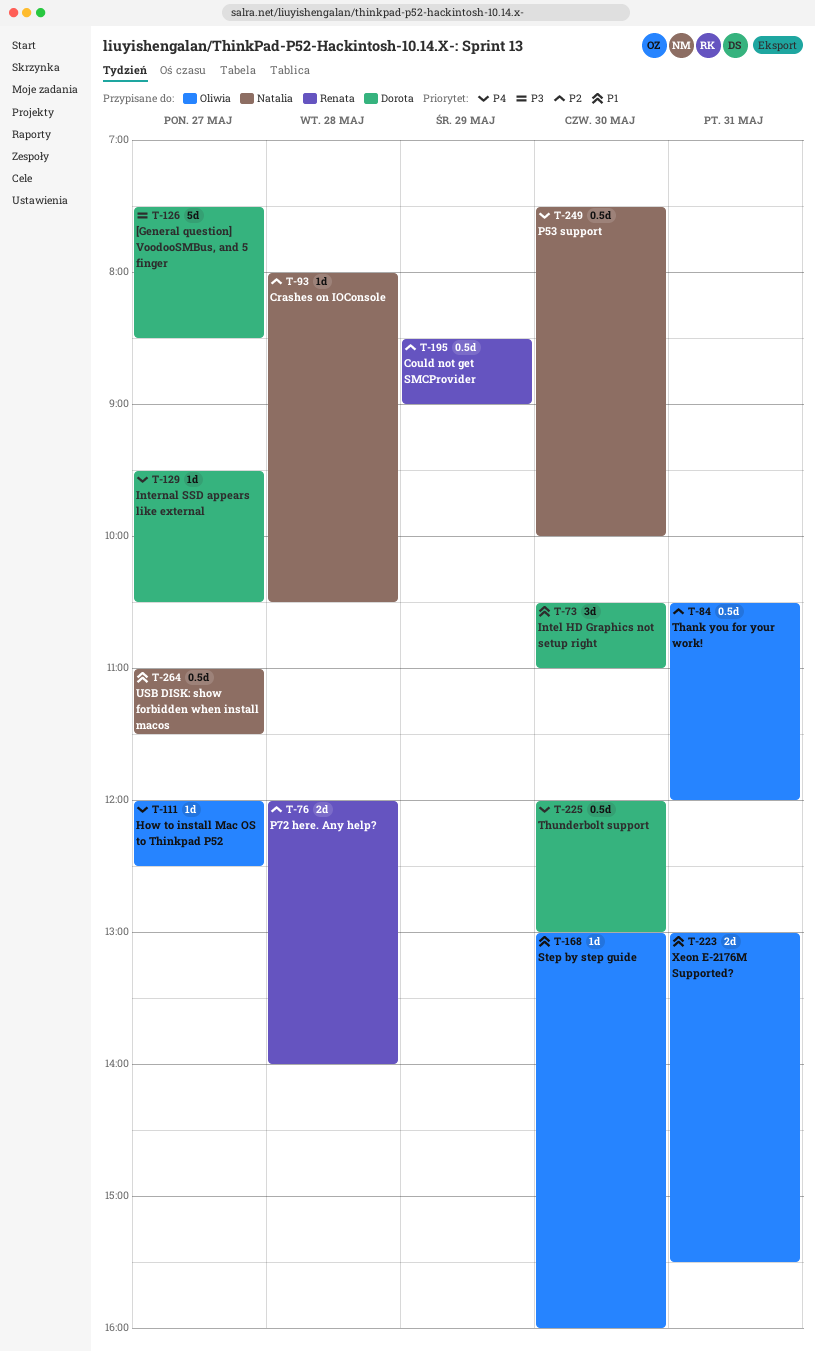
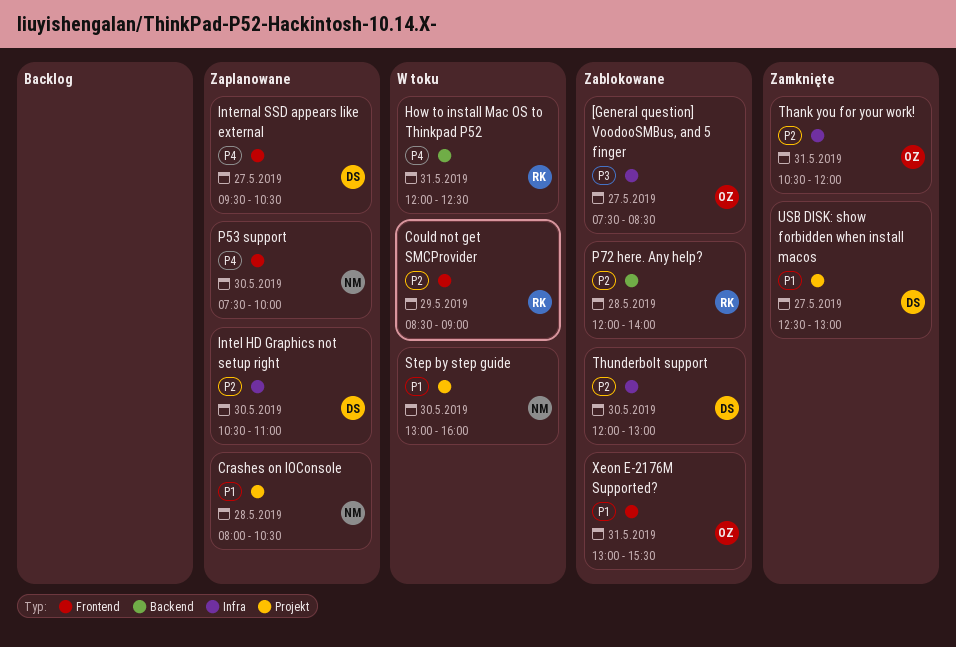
[General question] VoodooSMBus, and 5 finger, owner: Dorota -> Oliwia
Crashes on IOConsole, priority: P2 -> P1
How to install Mac OS to Thinkpad P52, owner: Oliwia -> Renata
How to install Mac OS to Thinkpad P52, day: May 27 -> May 31
Intel HD Graphics not setup right, priority: P1 -> P2
Step by step guide, owner: Oliwia -> Natalia
Thunderbolt support, priority: P4 -> P2
USB DISK: show forbidden when install macos, owner: Natalia -> Dorota
USB DISK: show forbidden when install macos, begins: 11:00 -> 12:30
USB DISK: show forbidden when install macos, ends: 11:30 -> 13:00

